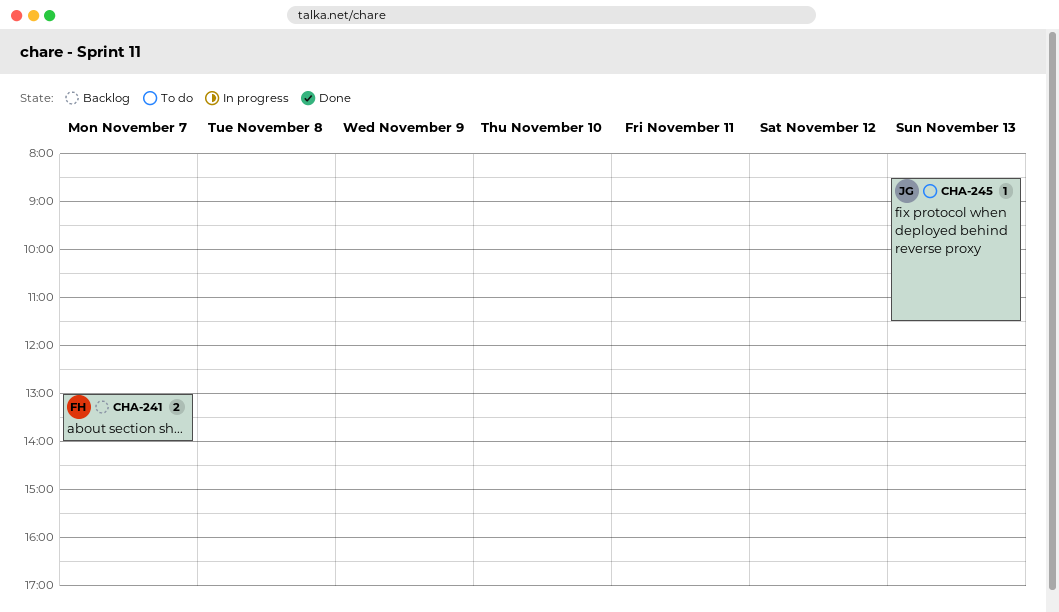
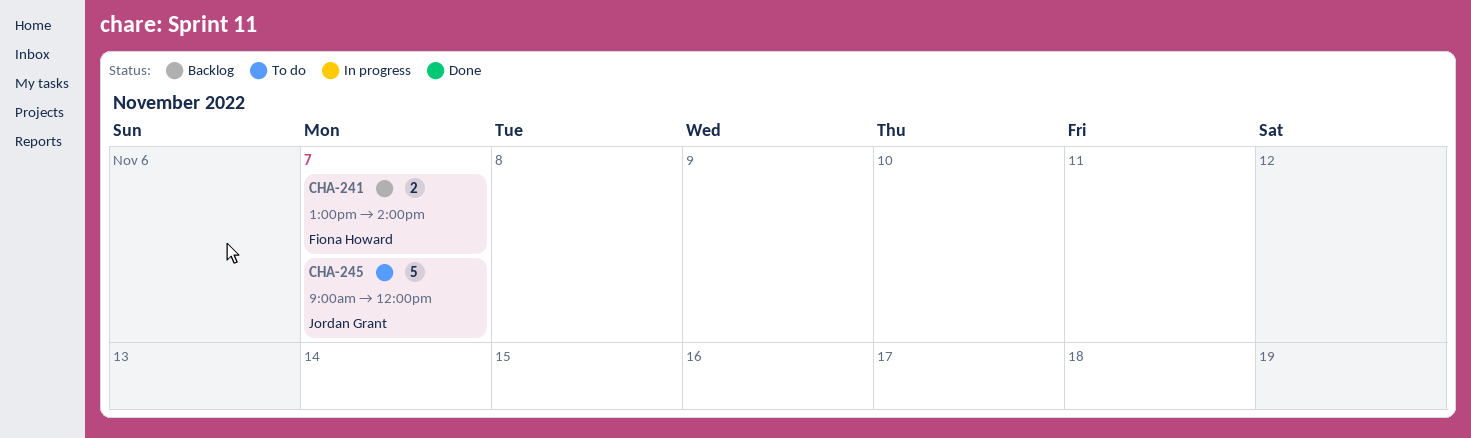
CHA-245, estimate: 1 -> 5
CHA-245, day: Nov 13 -> Nov 7
CHA-245, begins: 08:30 -> 09:00
CHA-245, ends: 11:30 -> 12:00

